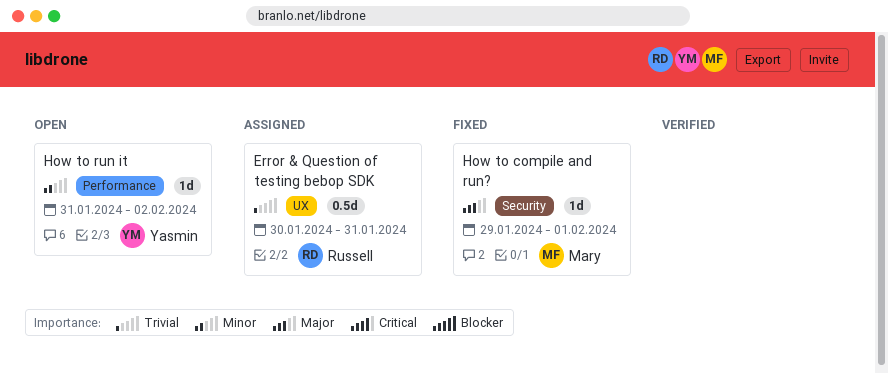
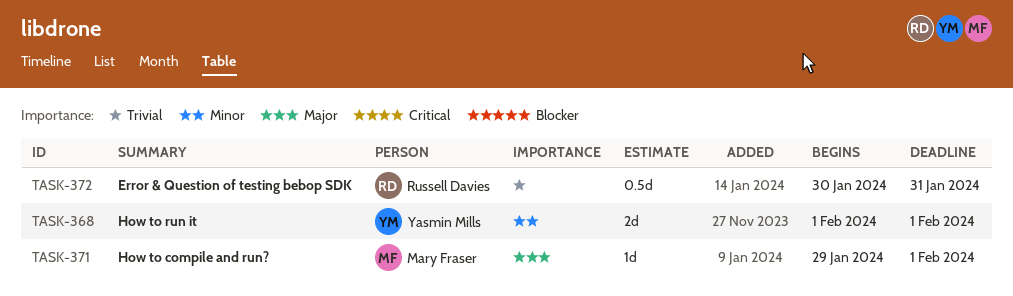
How to run it, estimate: 1d -> 2d
How to run it, start: Jan 31 -> Feb 1
How to run it, due: Feb 2 -> Feb 1

